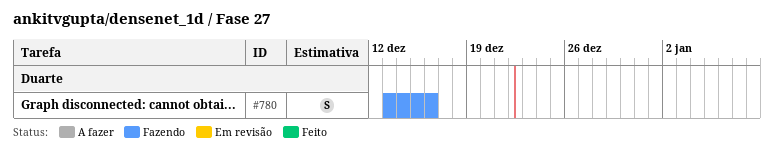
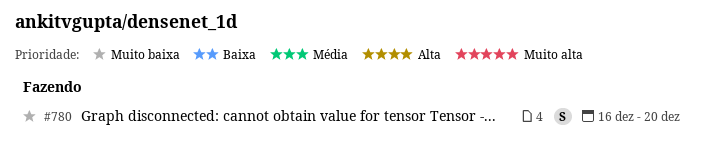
#780, start: Dec 13 -> Dec 16
#780, due: Dec 16 -> Dec 20

